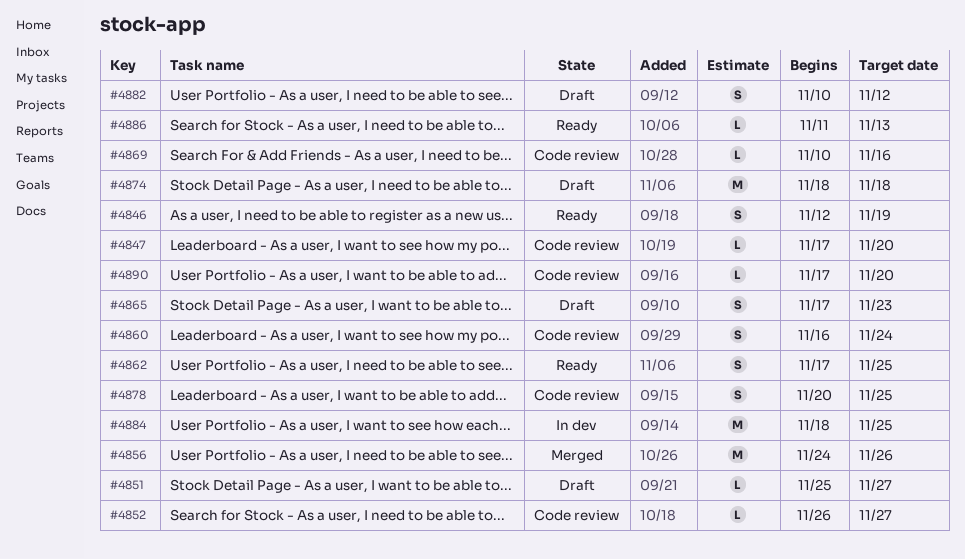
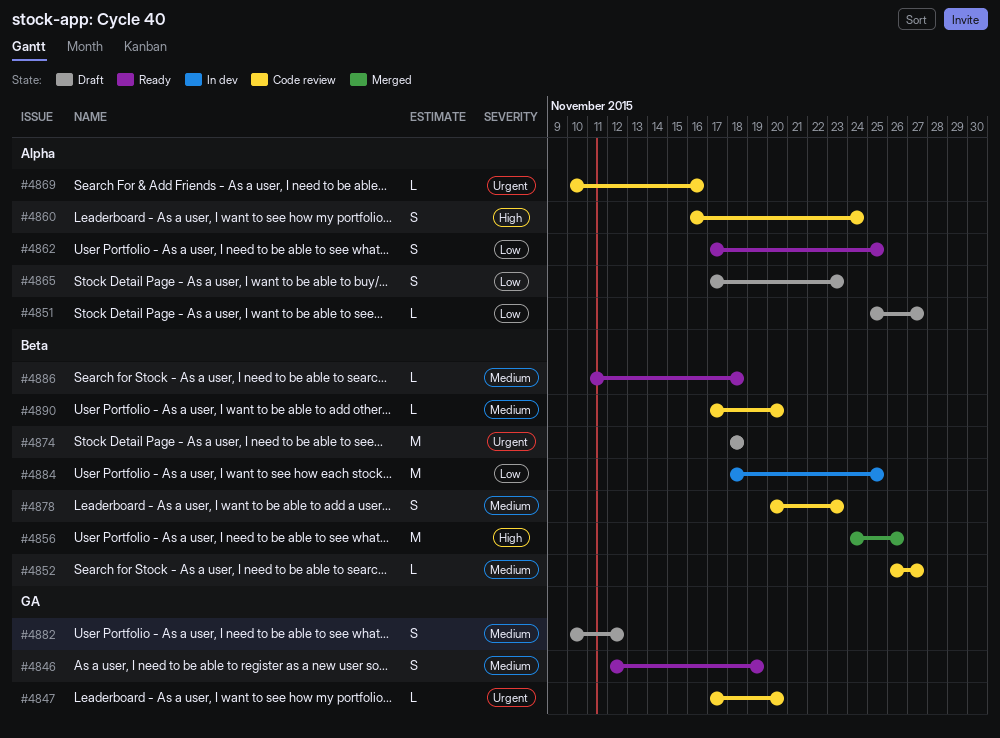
#4878, due: Nov 25 -> Nov 23
#4886, due: Nov 13 -> Nov 18

